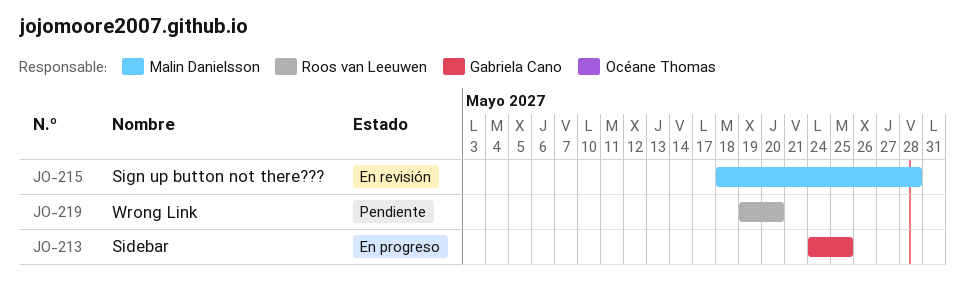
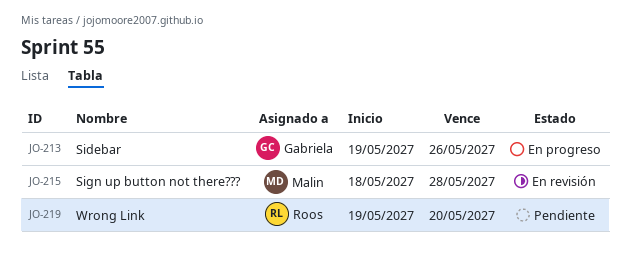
JO-213, start: May 24 -> May 19
JO-213, due: May 25 -> May 26

